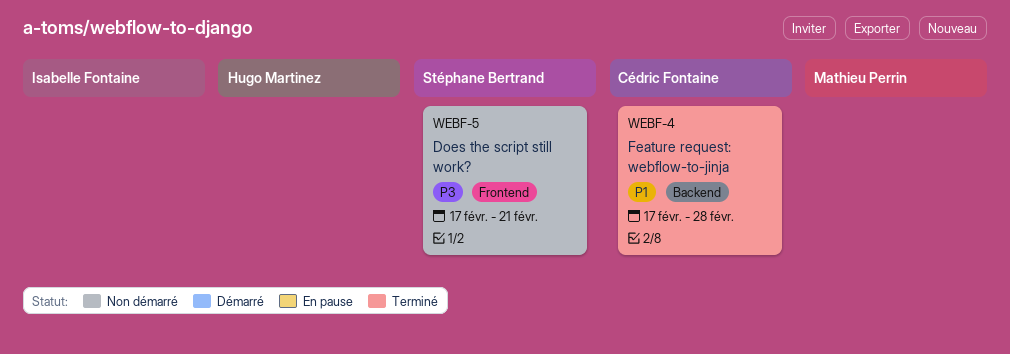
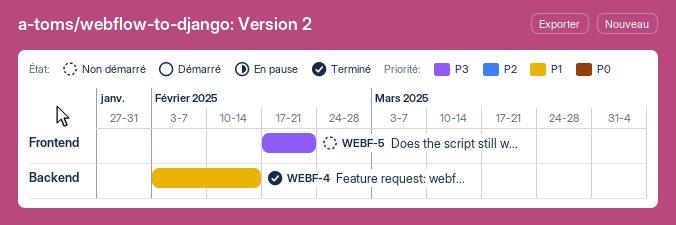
WEBF-4, start: Feb 17 -> Feb 3
WEBF-4, due: Feb 28 -> Feb 14

